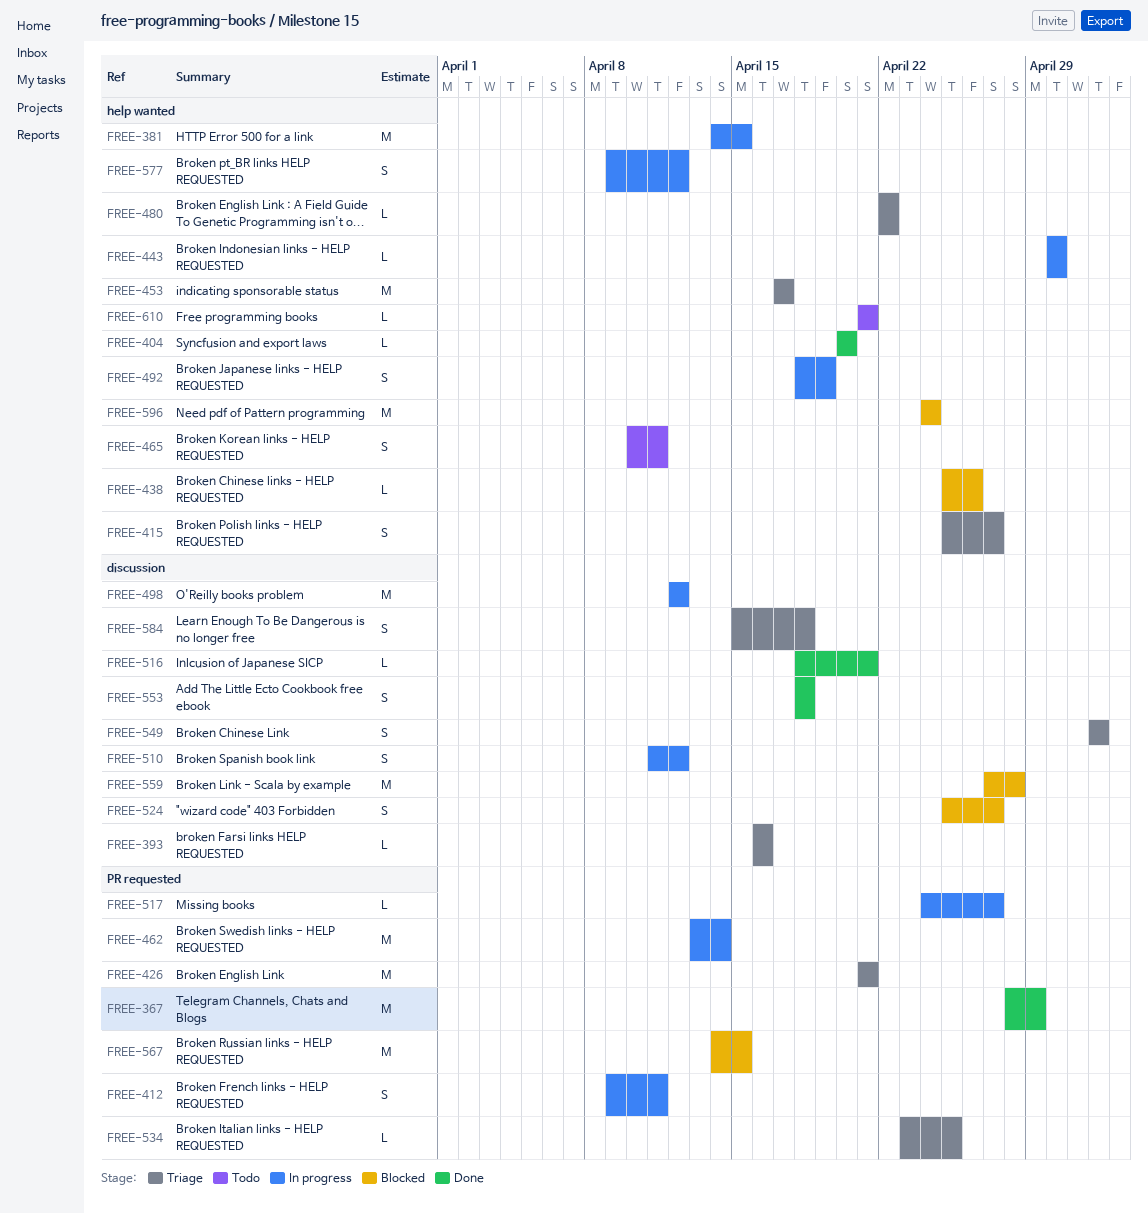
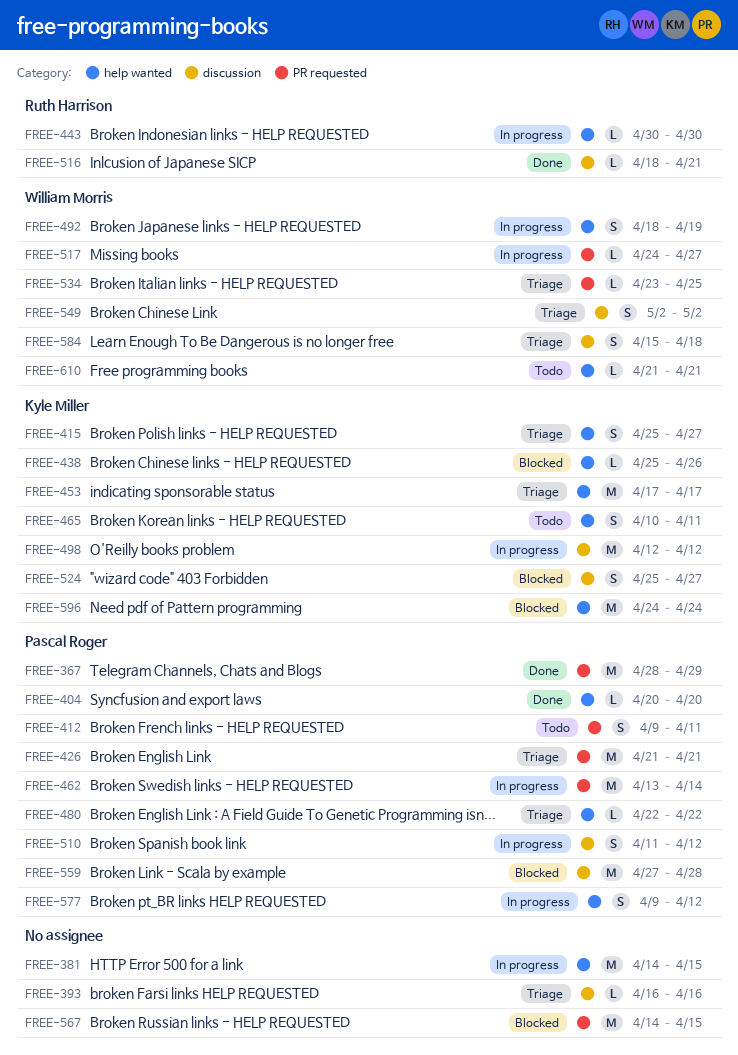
FREE-412, status: In progress -> Todo
FREE-553: present -> none

